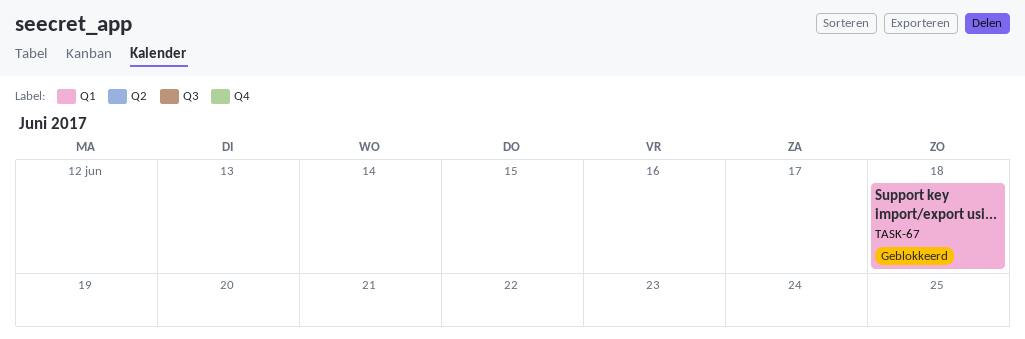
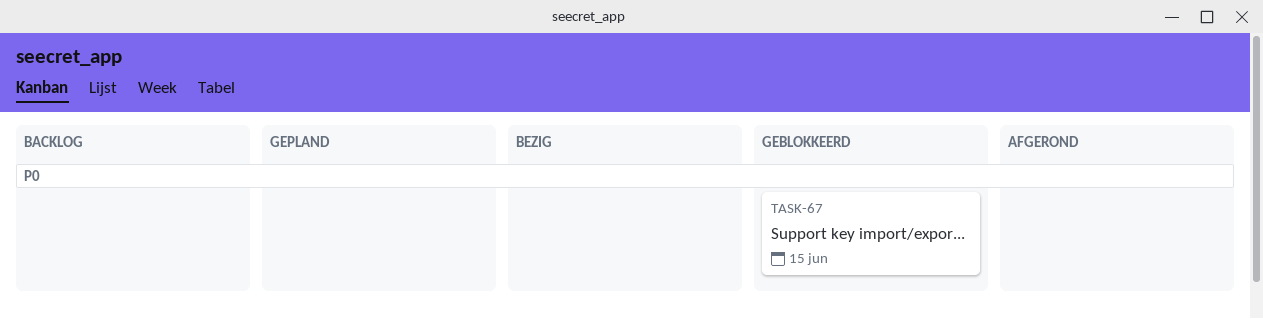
TASK-67, due: Jun 18 -> Jun 15

